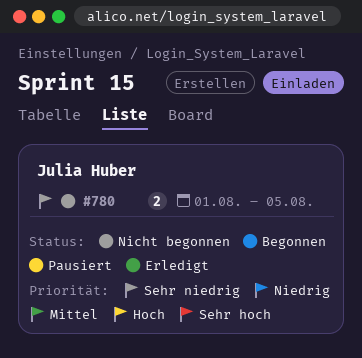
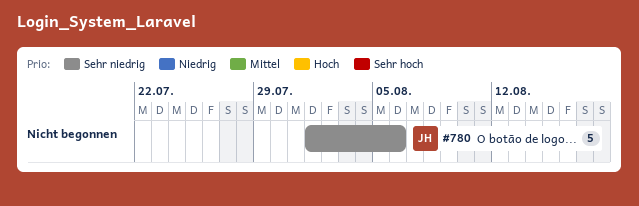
#780, estimate: 2 -> 5
#780, due: Aug 5 -> Aug 6

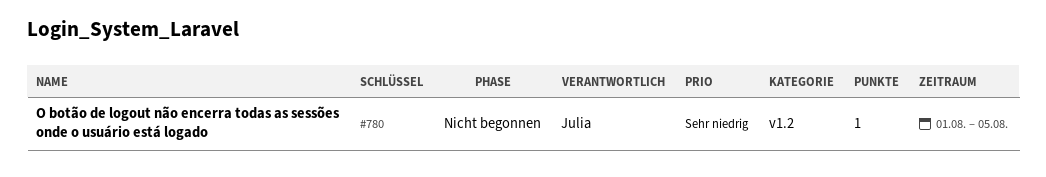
#780, estimate: 5 -> 1
#780, due: Aug 6 -> Aug 5

